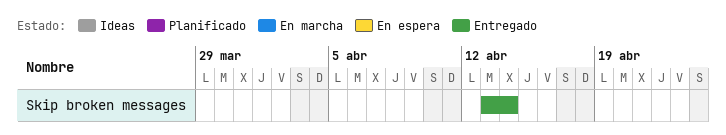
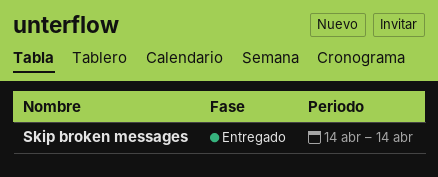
Skip broken messages, start: Apr 13 -> Apr 14

